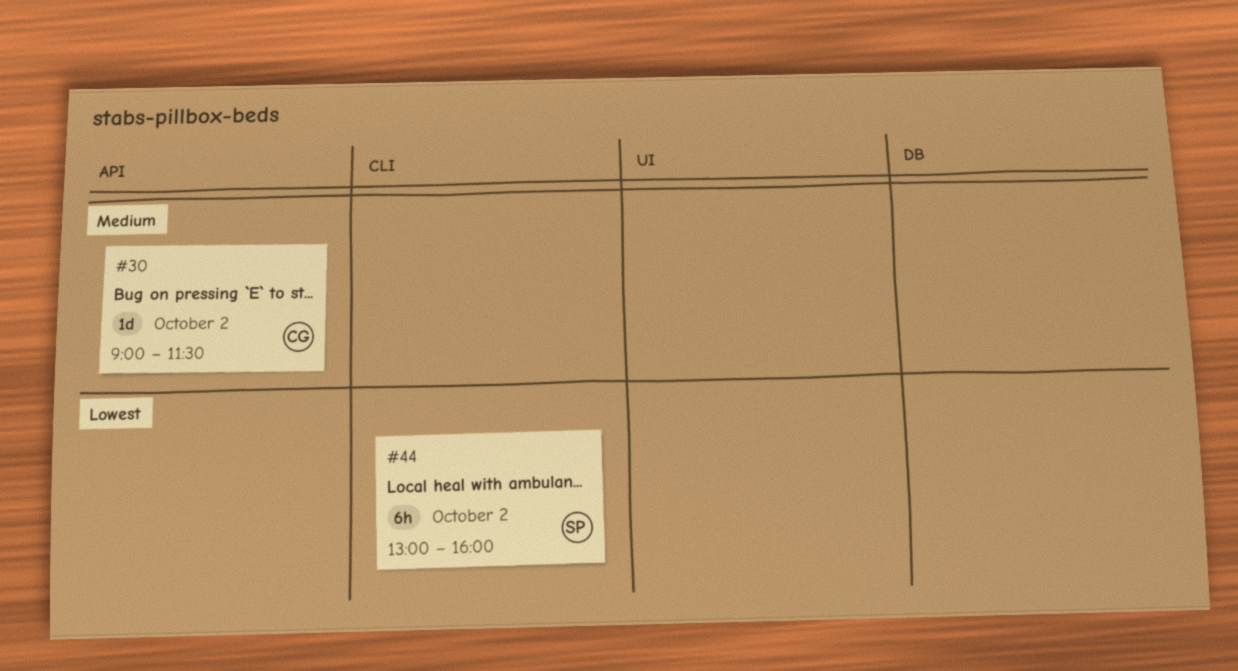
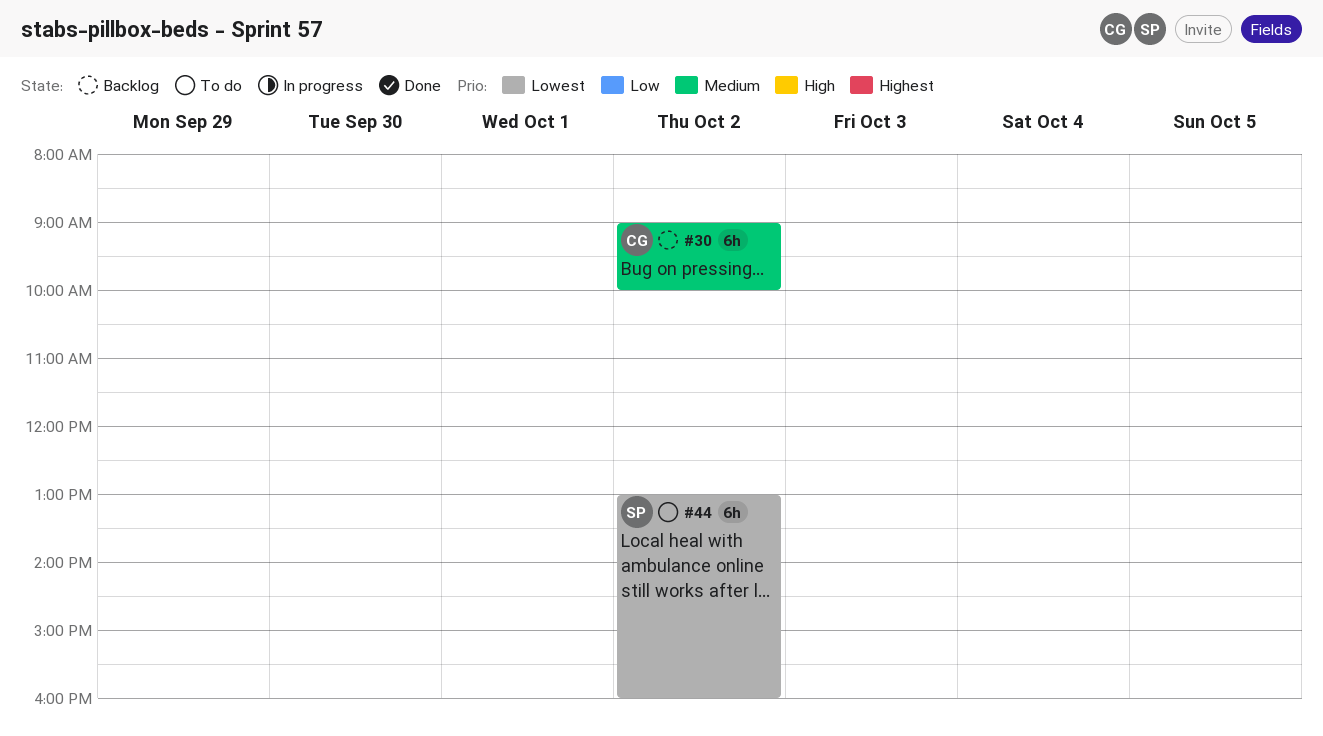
#30, estimate: 1d -> 6h
#30, ends: 11:30 -> 10:00

